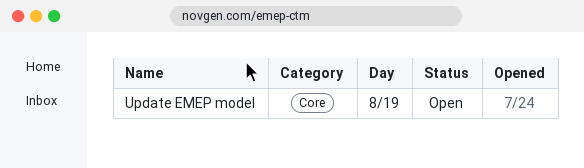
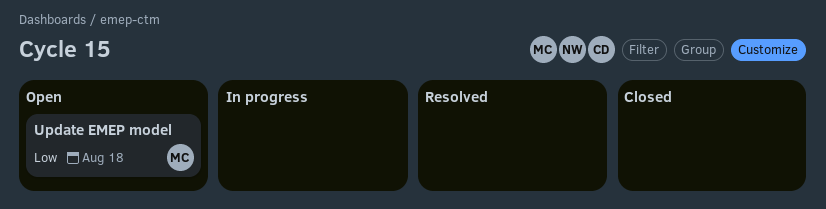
Update EMEP model, day: Aug 19 -> Aug 18

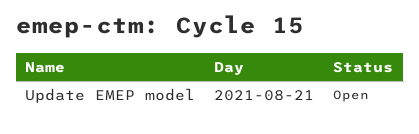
Update EMEP model, day: Aug 18 -> Aug 21

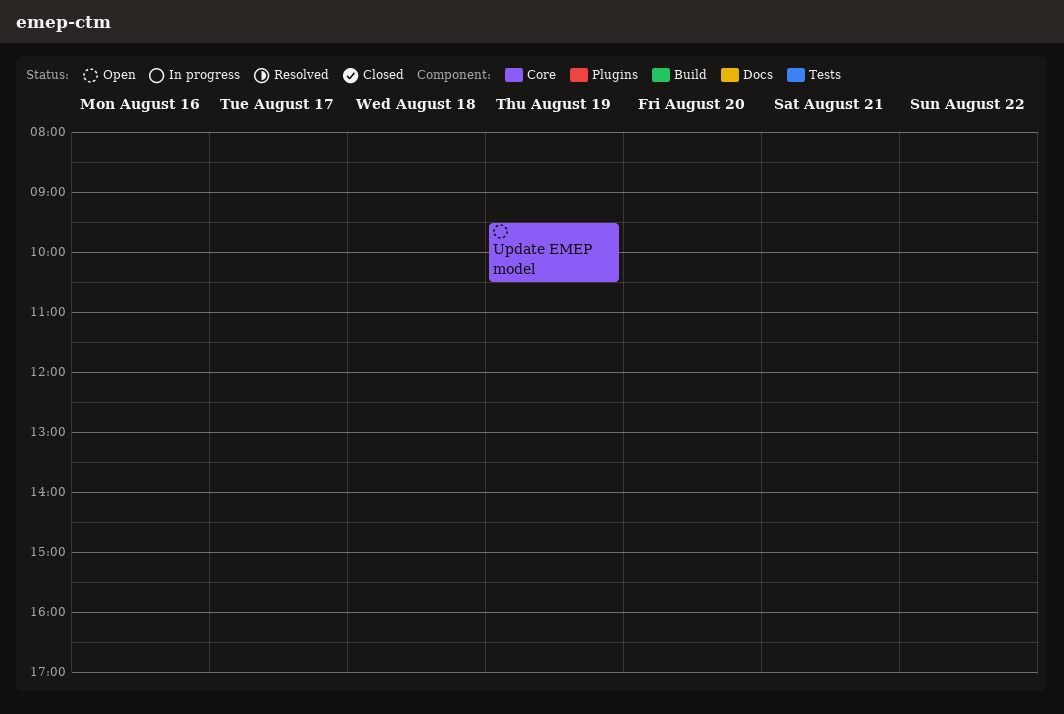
Update EMEP model, day: Aug 21 -> Aug 19

